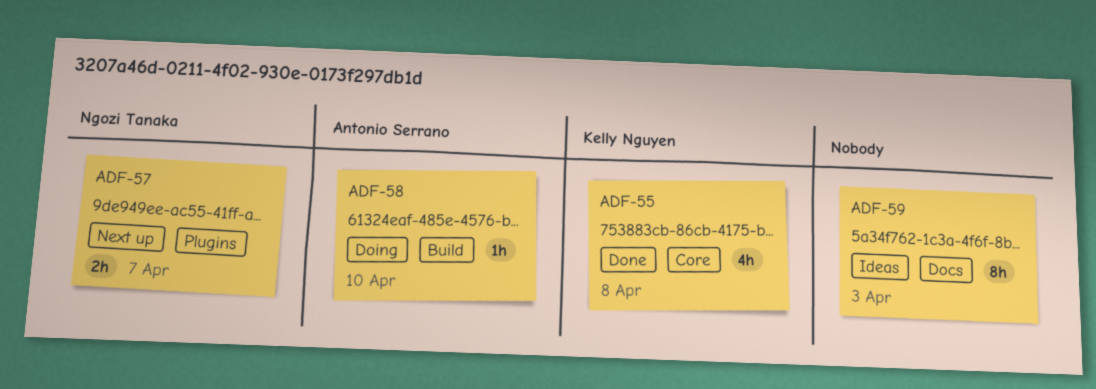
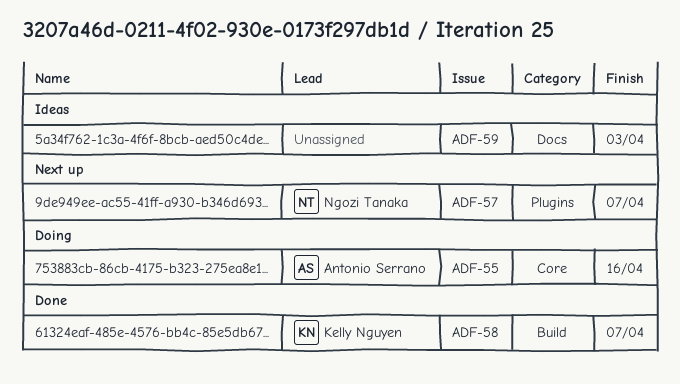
ADF-55, status: Done -> Doing
ADF-55, owner: Kelly Nguyen -> Antonio Serrano
ADF-55, due: Apr 8 -> Apr 16
ADF-58, status: Doing -> Done
ADF-58, owner: Antonio Serrano -> Kelly Nguyen
ADF-58, due: Apr 10 -> Apr 7

